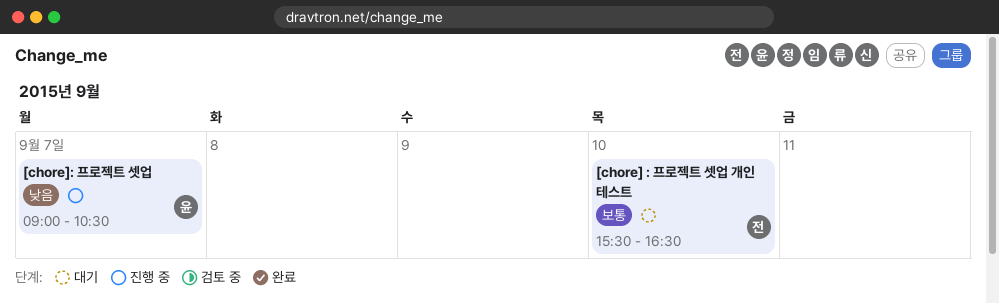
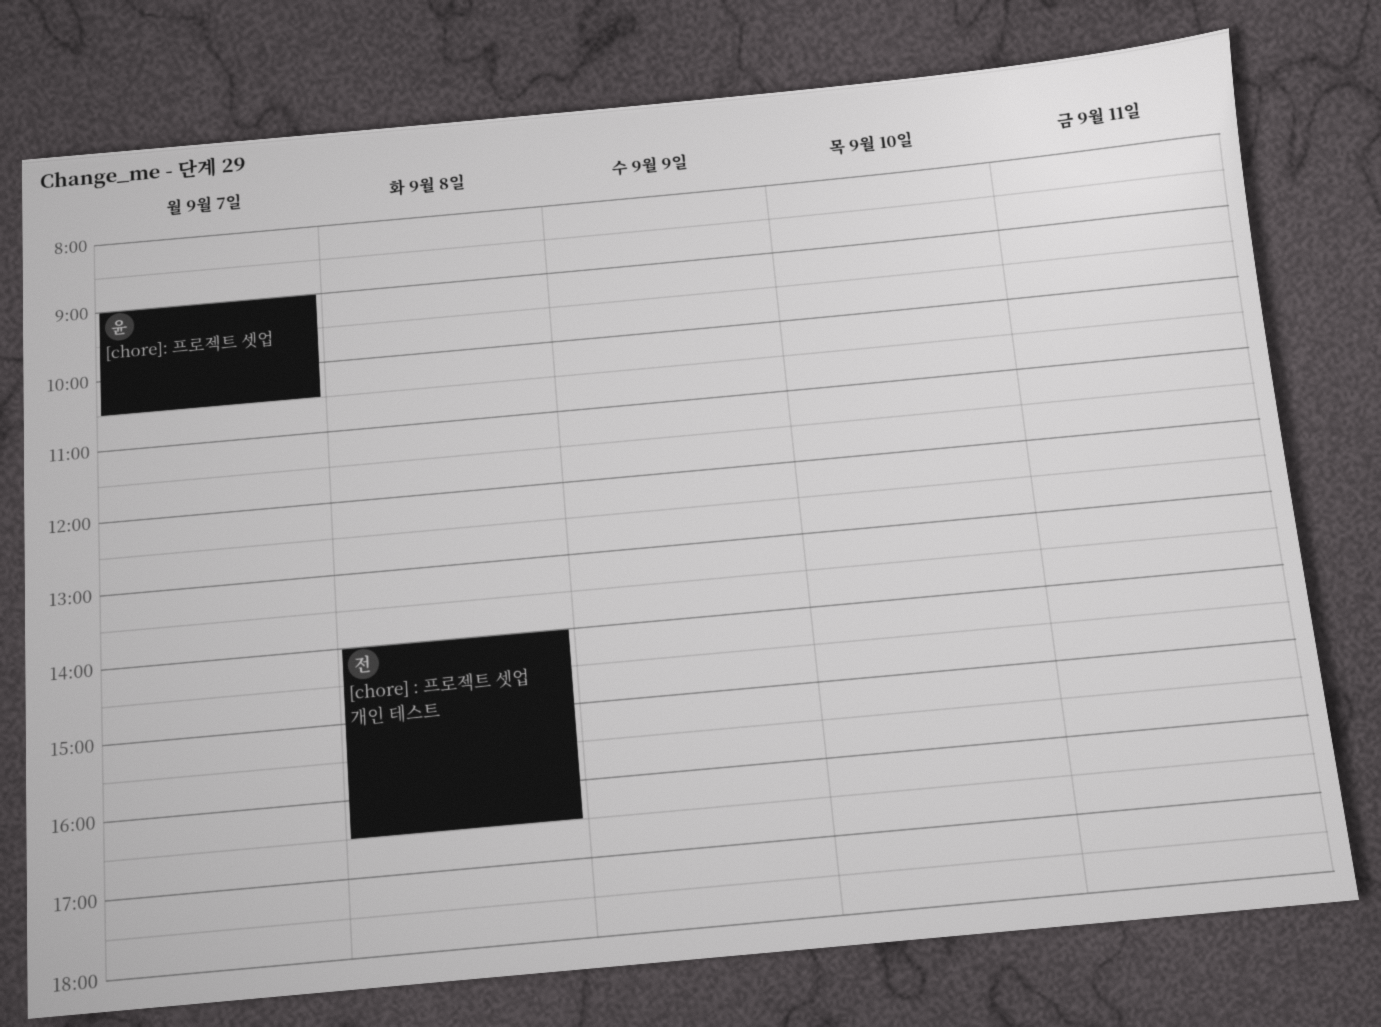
[chore] : 프로젝트 셋업 개인 테스트, day: Sep 10 -> Sep 8
[chore] : 프로젝트 셋업 개인 테스트, begins: 15:30 -> 14:00

